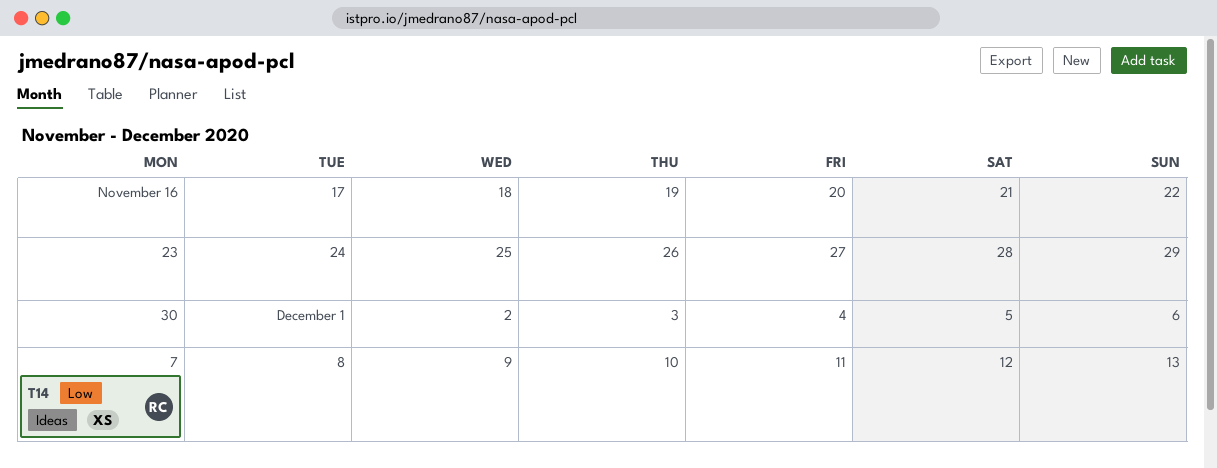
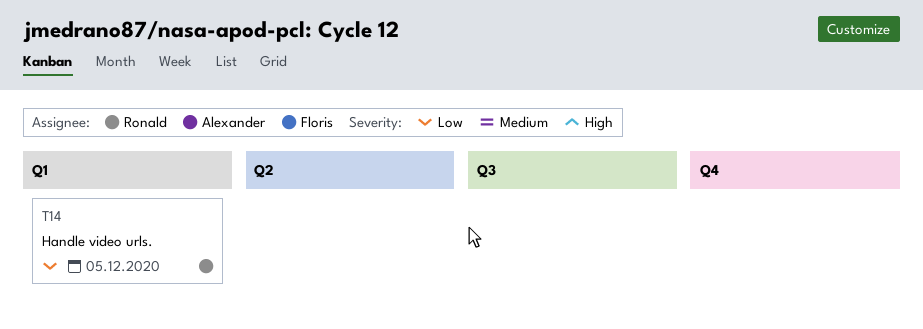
T14, due: Dec 7 -> Dec 5

